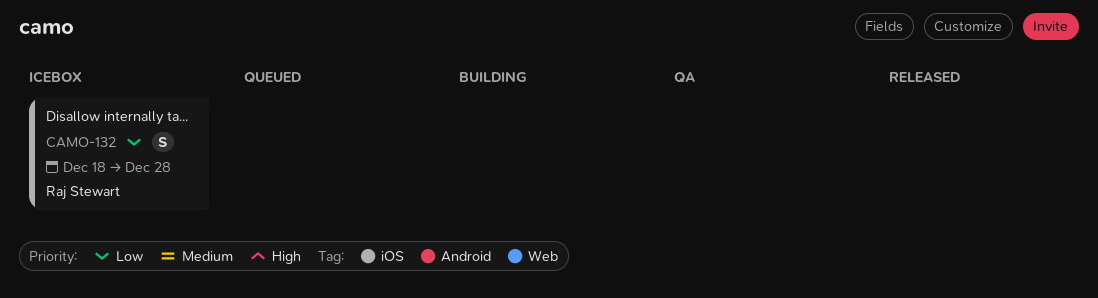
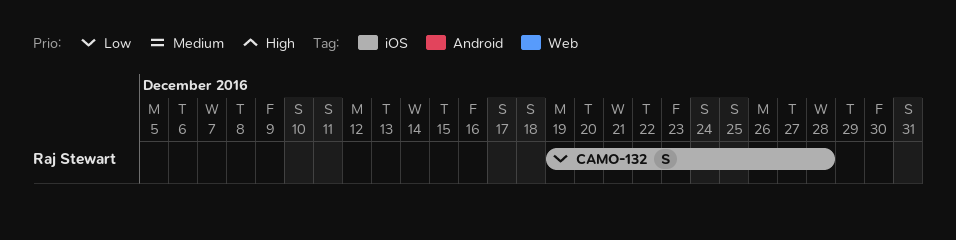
CAMO-132, start: Dec 18 -> Dec 19

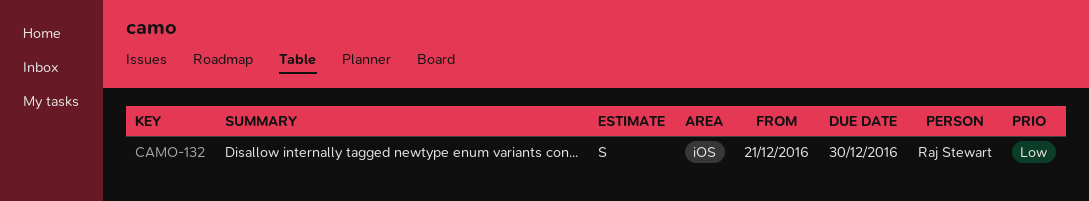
CAMO-132, start: Dec 19 -> Dec 21
CAMO-132, due: Dec 28 -> Dec 30

